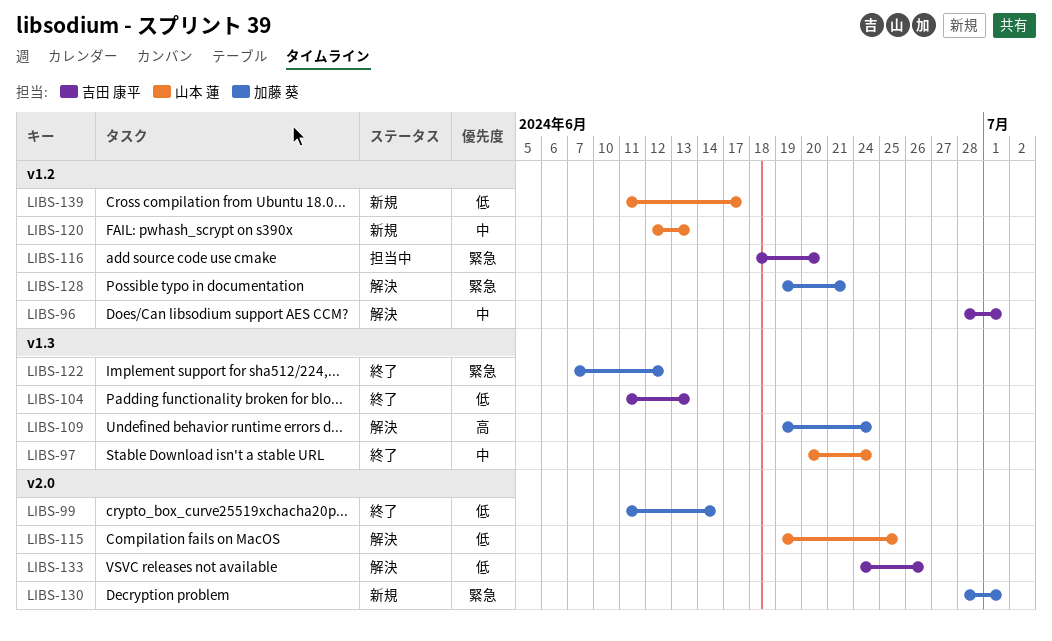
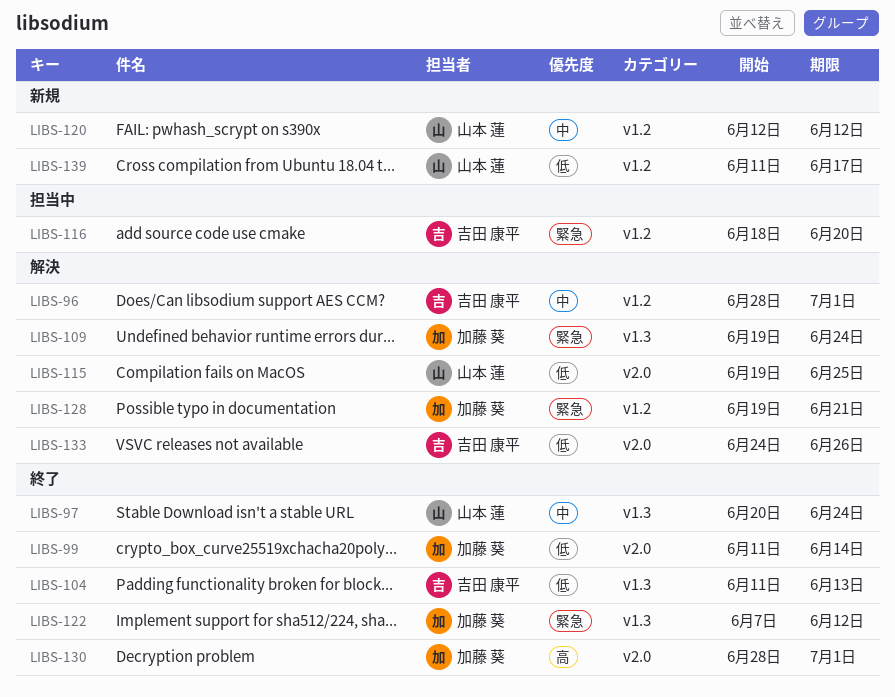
LIBS-109, priority: 高 -> 緊急
LIBS-120, due: Jun 13 -> Jun 12
LIBS-130, status: 新規 -> 終了
LIBS-130, priority: 緊急 -> 高

